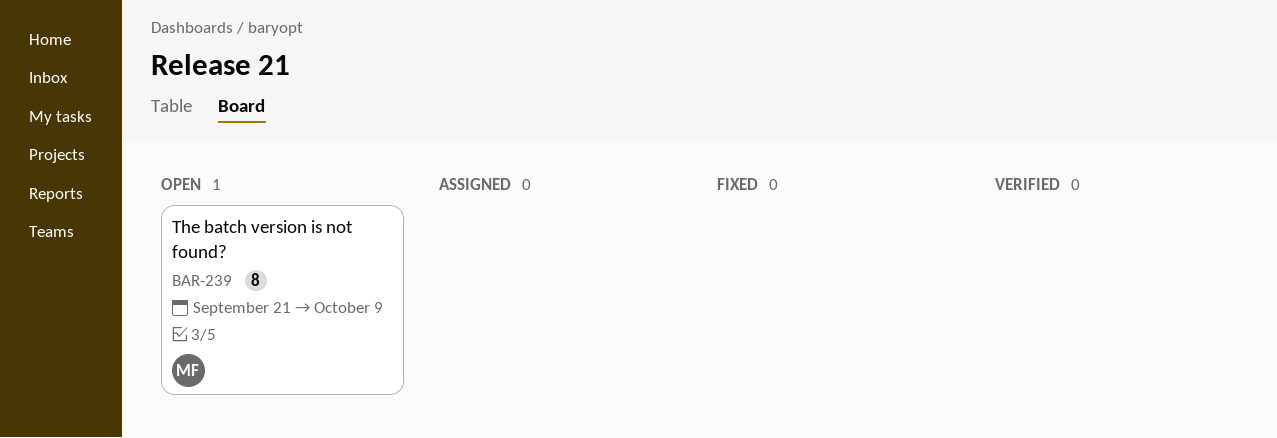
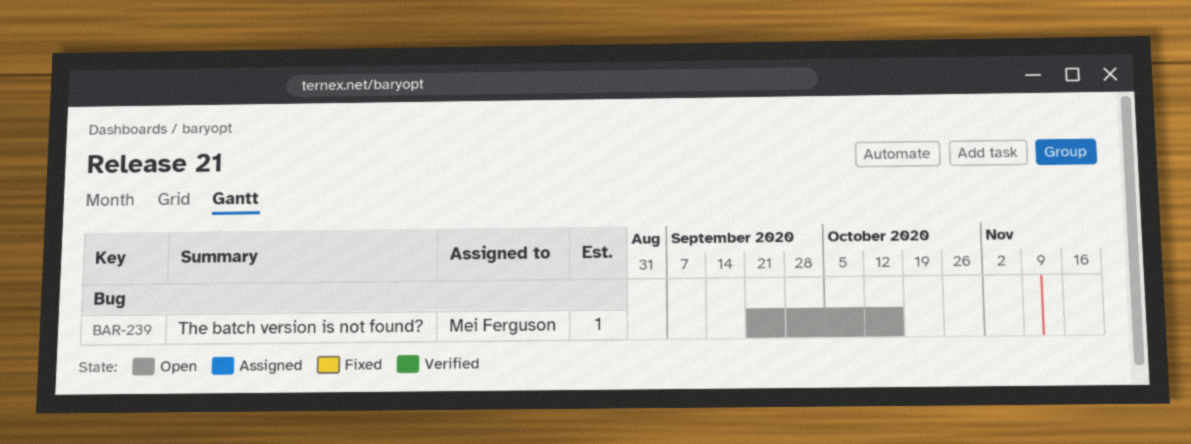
BAR-239, estimate: 8 -> 1
BAR-239, due: Oct 9 -> Oct 16

